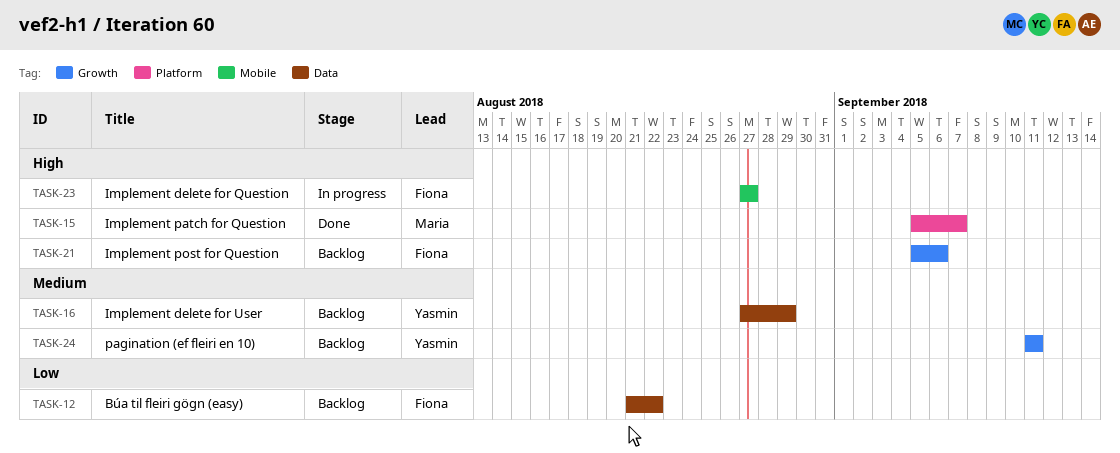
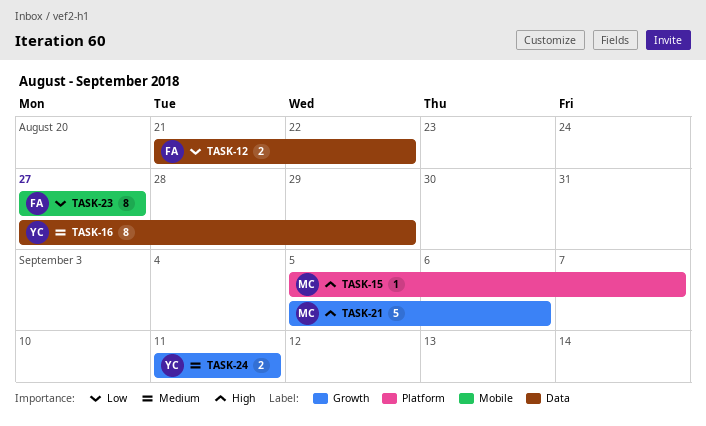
TASK-21, owner: Fiona -> Maria
TASK-23, priority: High -> Low

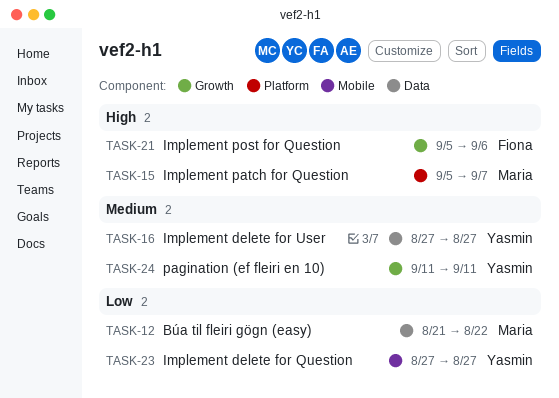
TASK-12, owner: Fiona -> Maria
TASK-16, due: Aug 29 -> Aug 27
TASK-21, owner: Maria -> Fiona
TASK-23, owner: Fiona -> Yasmin

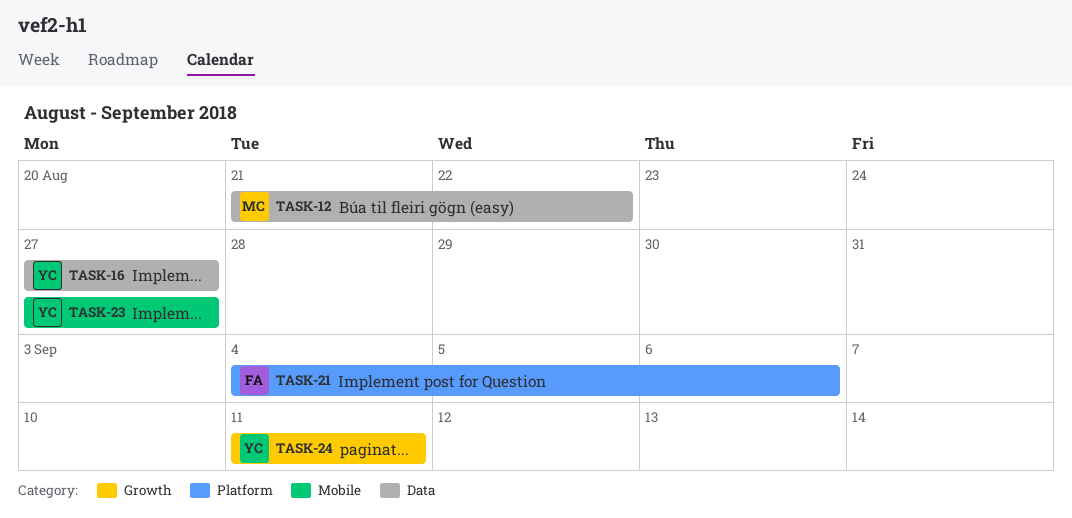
TASK-15: present -> none
TASK-21, label: Growth -> Platform
TASK-21, start: Sep 5 -> Sep 4

